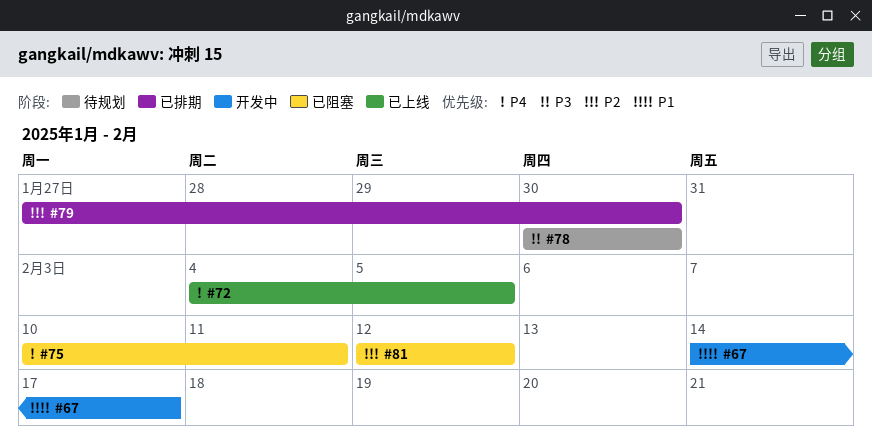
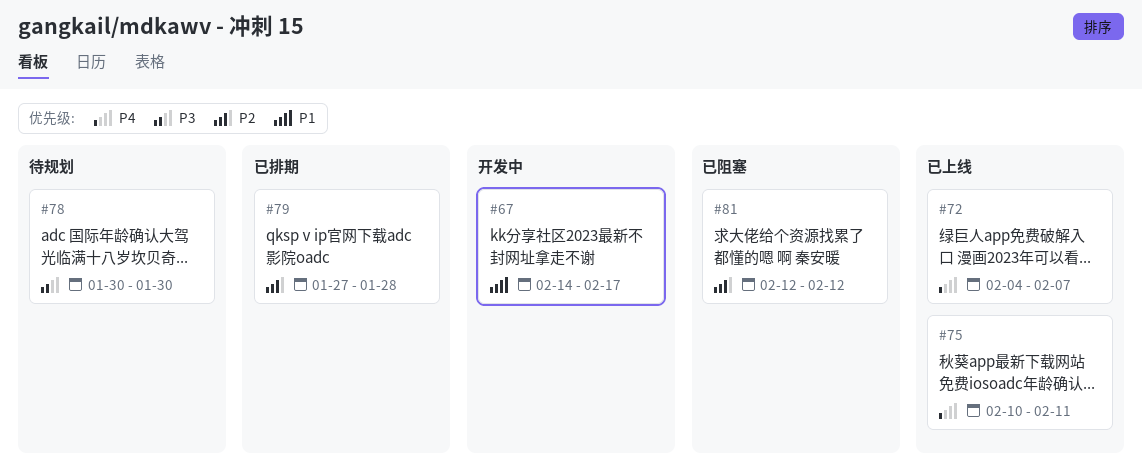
#72, due: Feb 5 -> Feb 7
#75, status: 已阻塞 -> 已上线
#79, due: Jan 30 -> Jan 28

